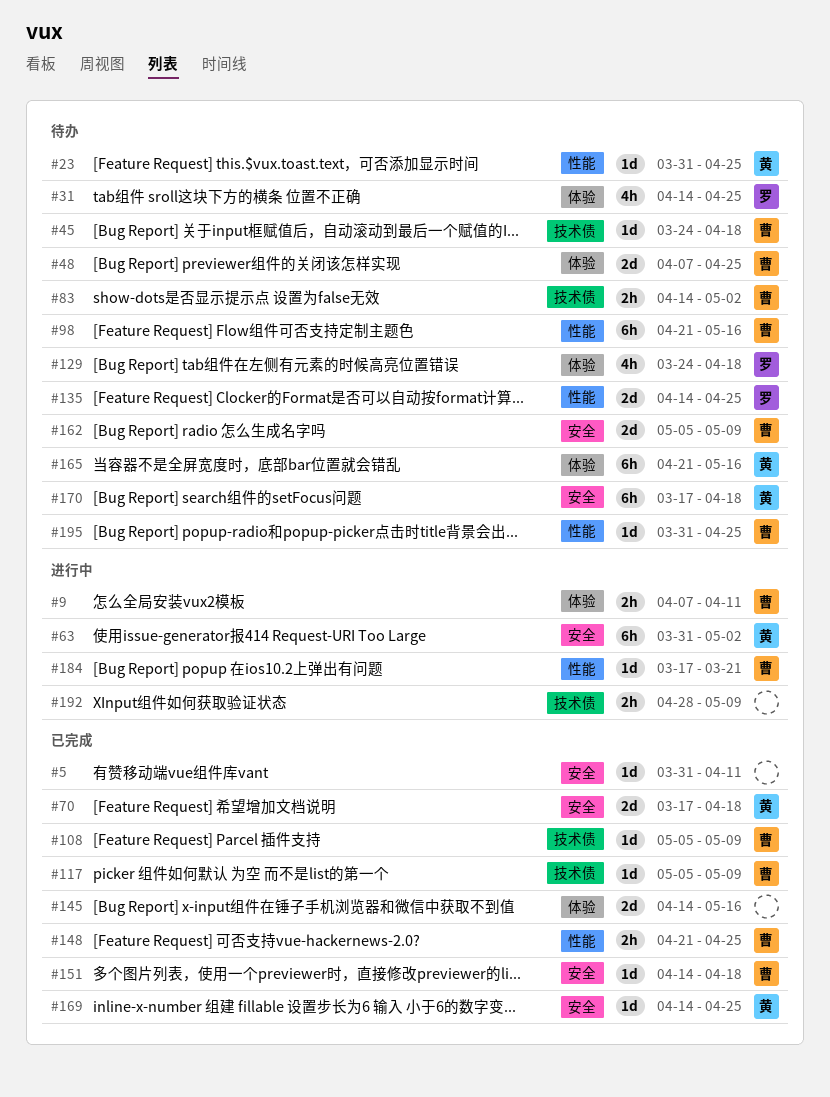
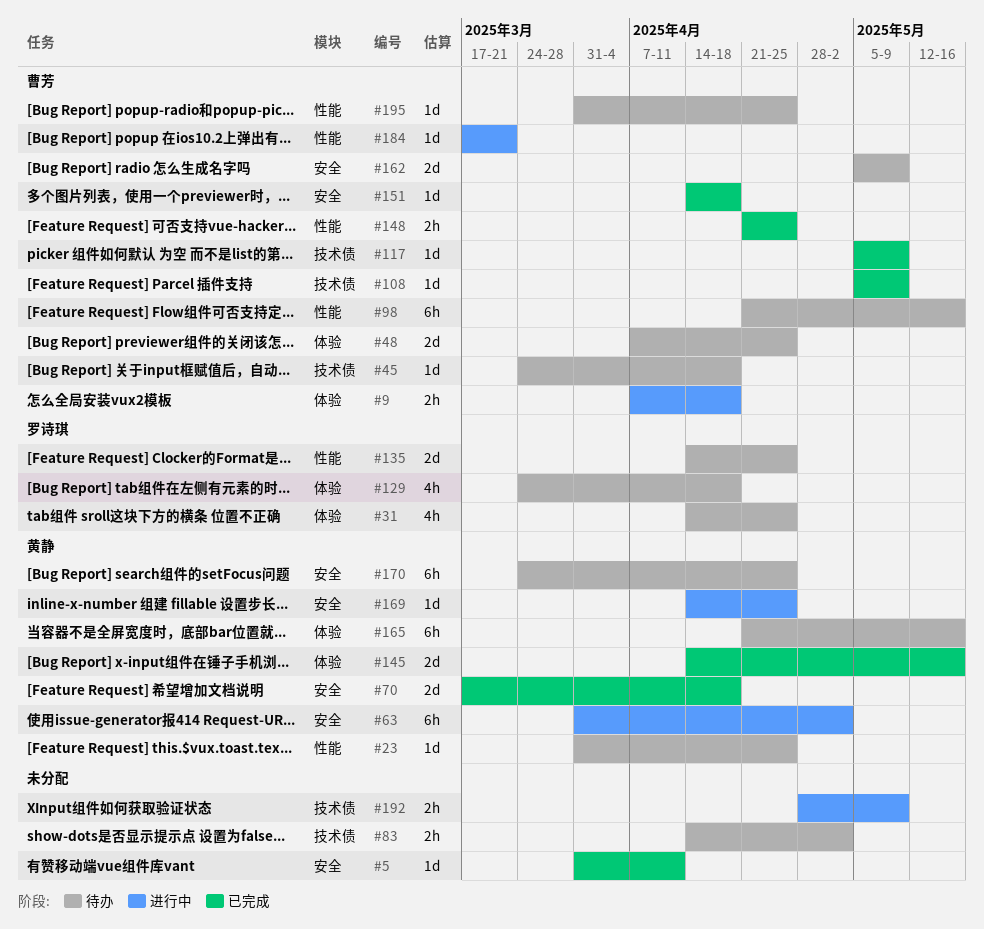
#9, due: Apr 11 -> Apr 18
#83, owner: 曹芳 -> none
#145, owner: none -> 黄静
#169, status: 已完成 -> 进行中
#170, start: Mar 17 -> Mar 24
#170, due: Apr 18 -> Apr 25

